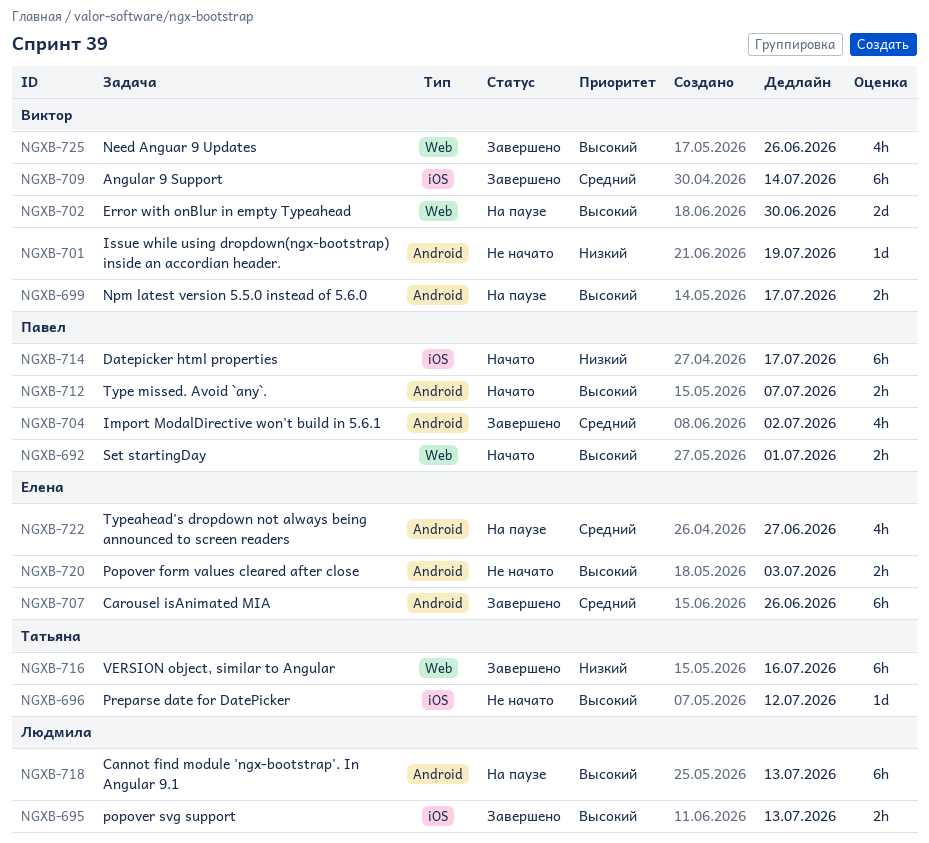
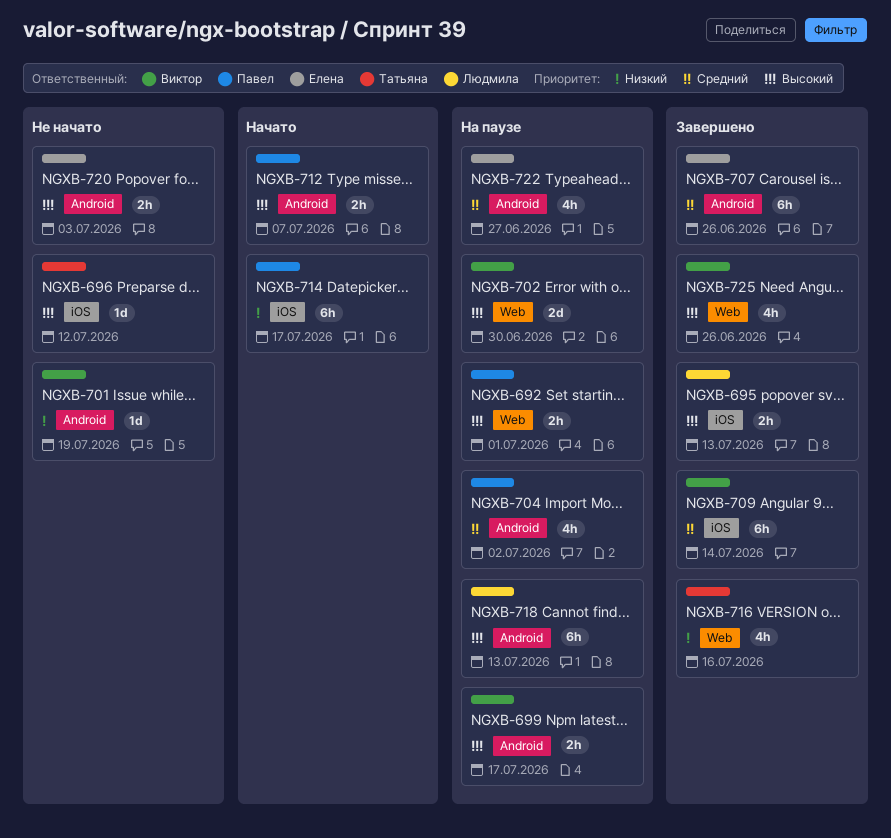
NGXB-692, status: Начато -> На паузе
NGXB-704, status: Завершено -> На паузе
NGXB-716, estimate: 6h -> 4h

